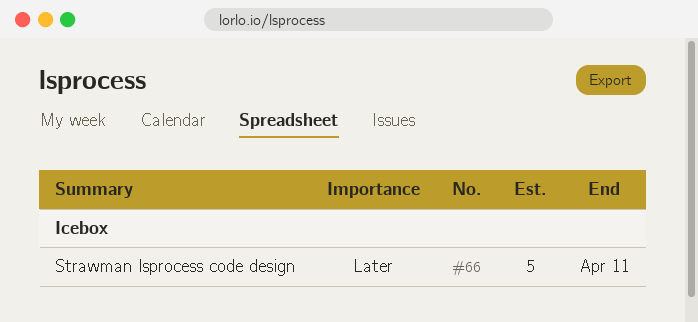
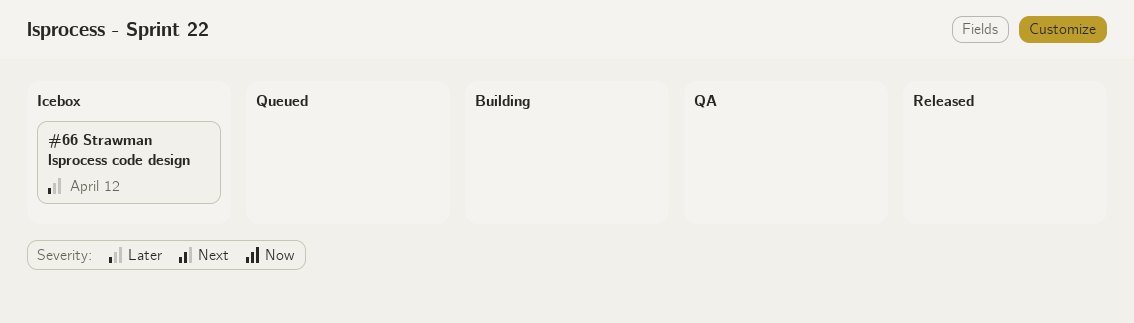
#66, due: Apr 11 -> Apr 12

